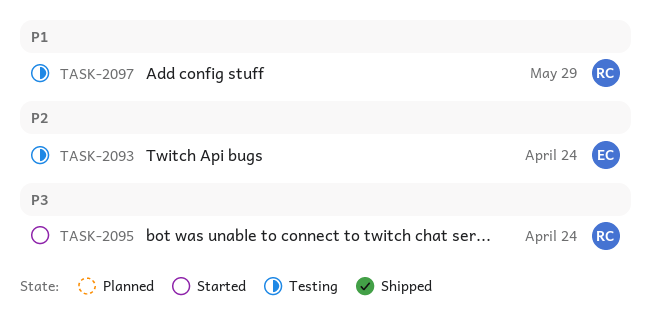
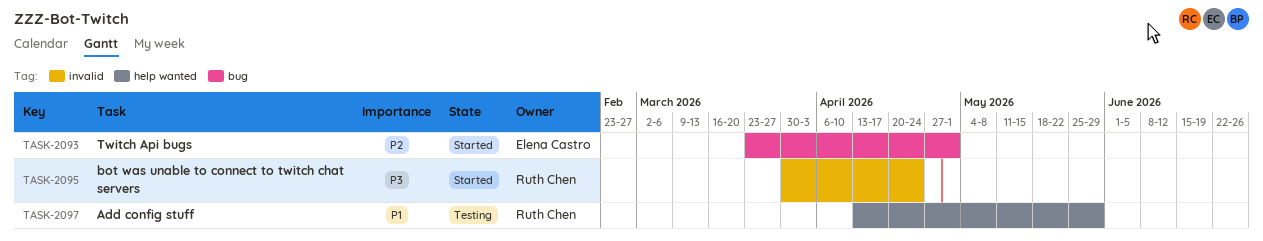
TASK-2093, status: Testing -> Started
TASK-2093, due: Apr 24 -> May 1

